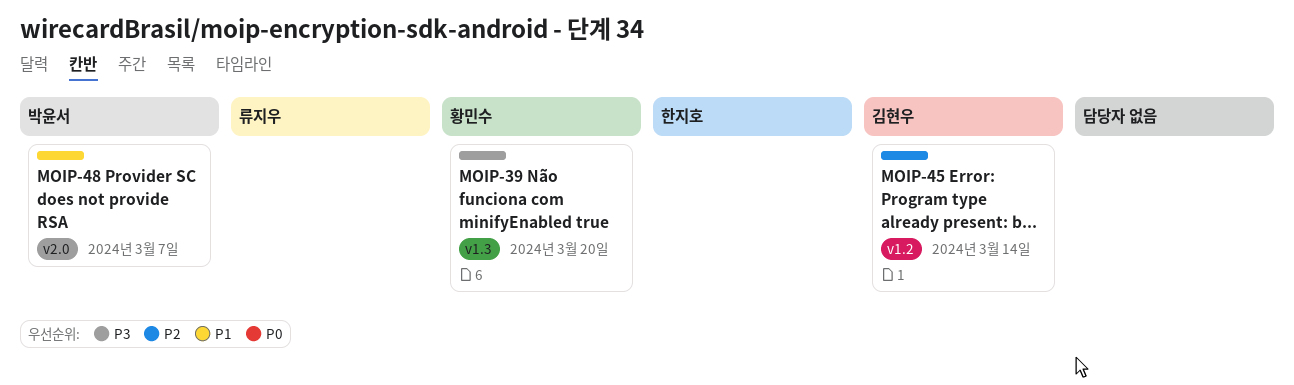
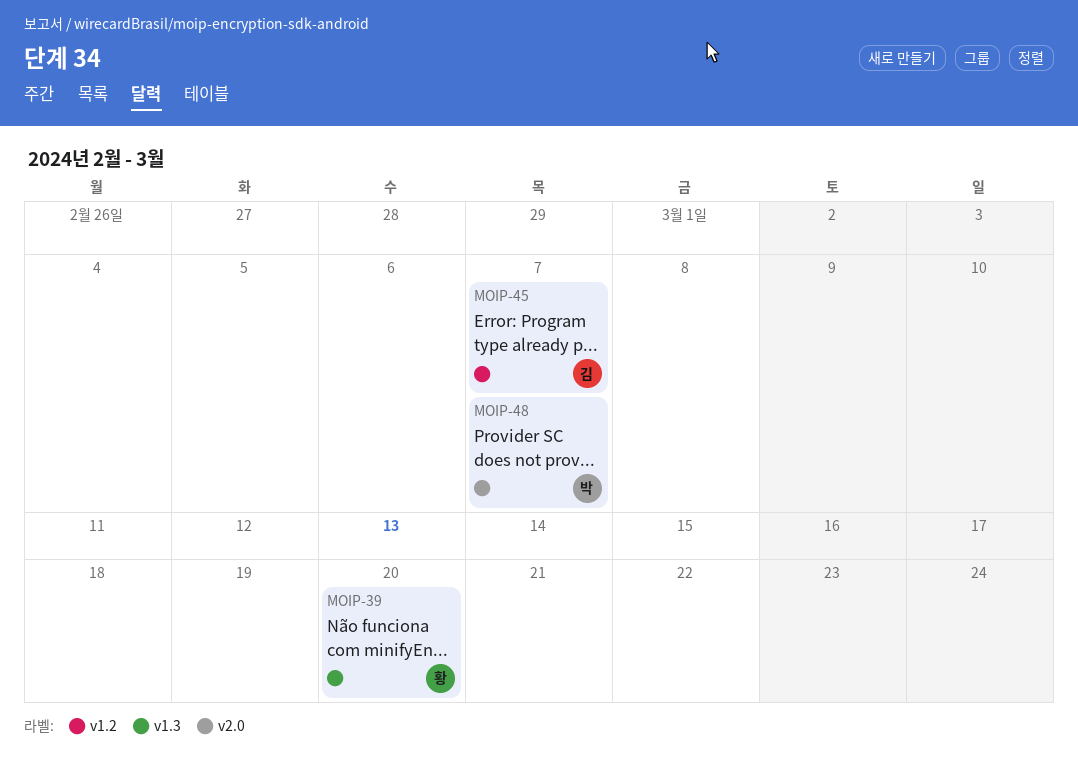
MOIP-45, due: Mar 14 -> Mar 7

